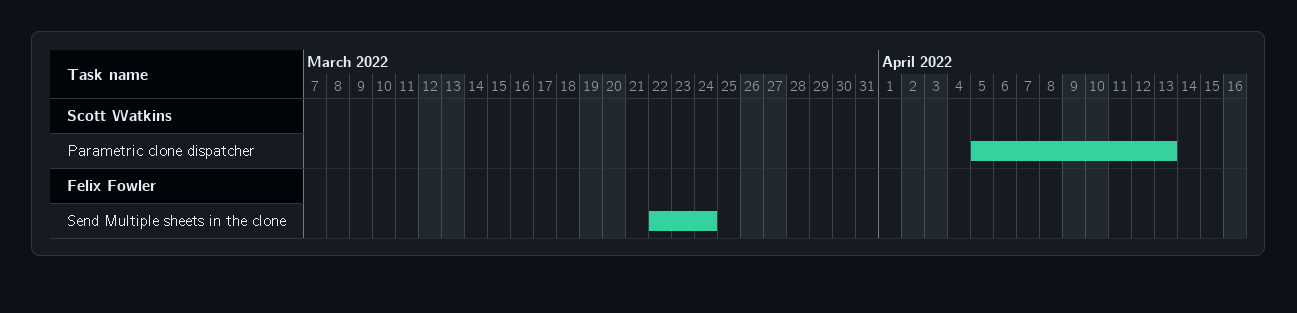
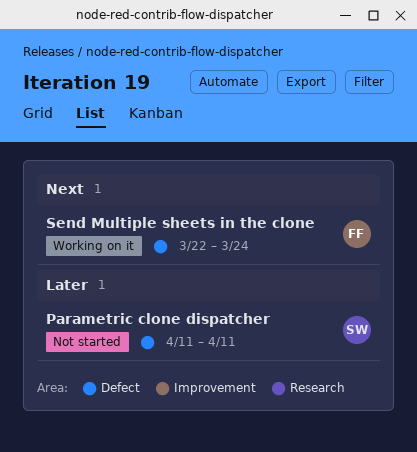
Parametric clone dispatcher, start: Apr 5 -> Apr 11
Parametric clone dispatcher, due: Apr 13 -> Apr 11

